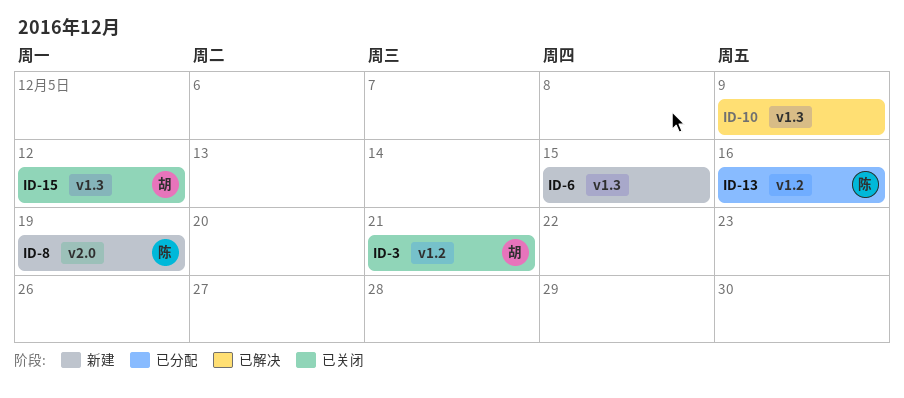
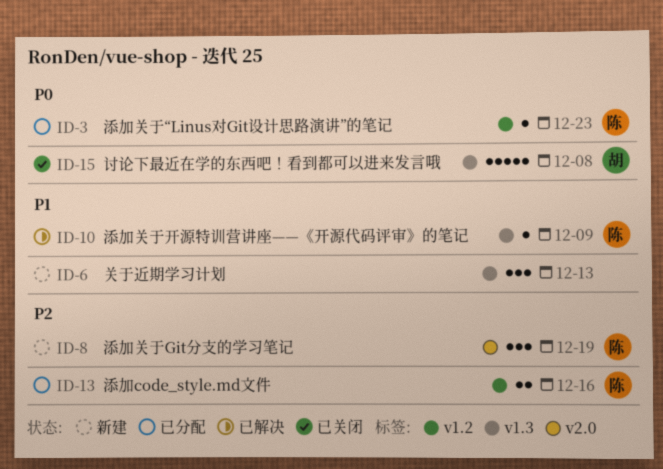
ID-3, status: 已关闭 -> 已分配
ID-3, owner: 胡 -> 陈
ID-3, due: Dec 21 -> Dec 23
ID-6, due: Dec 15 -> Dec 13
ID-10, owner: none -> 陈
ID-15, due: Dec 12 -> Dec 8

